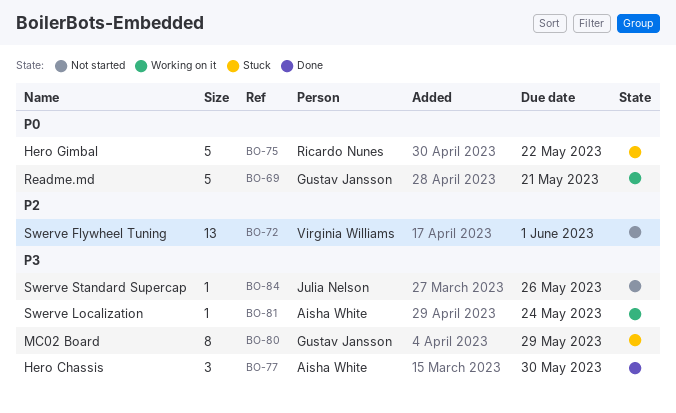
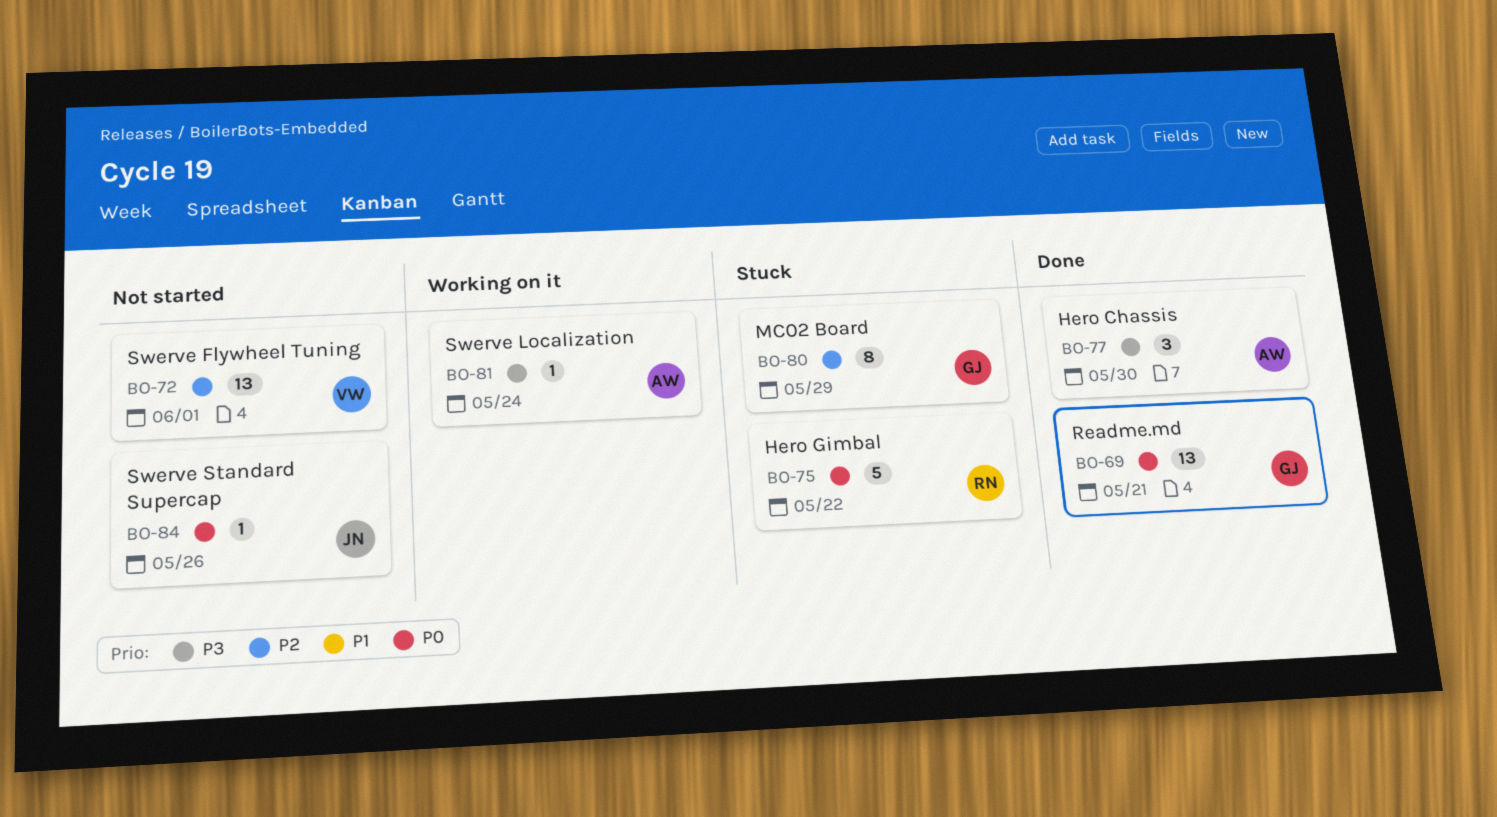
BO-69, status: Working on it -> Done
BO-69, estimate: 5 -> 13
BO-80, priority: P3 -> P2
BO-84, priority: P3 -> P0

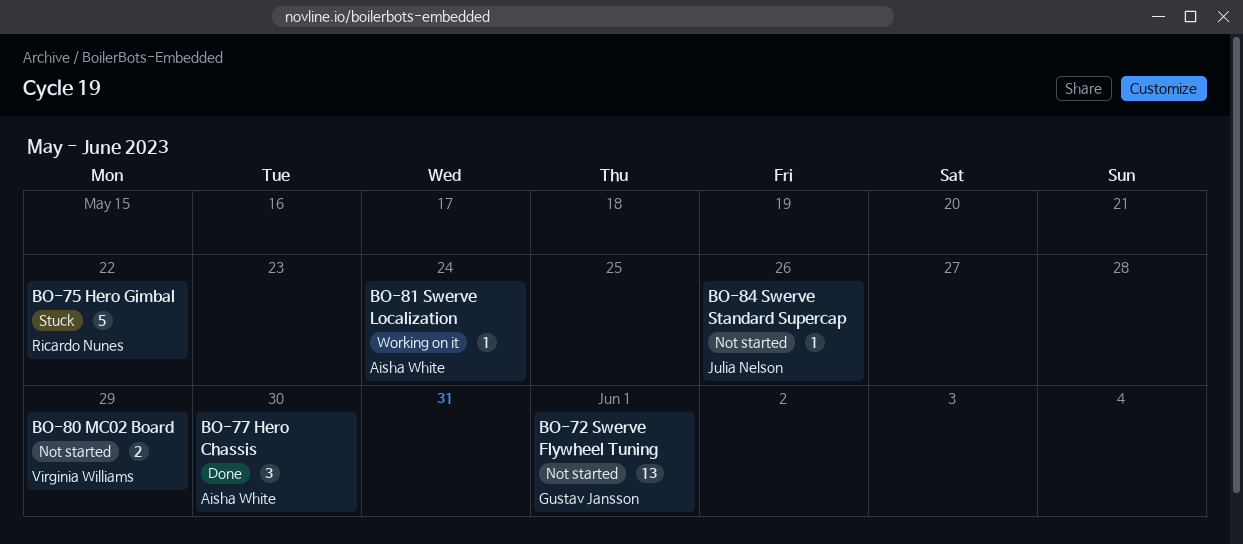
BO-69: present -> none
BO-72, owner: Virginia Williams -> Gustav Jansson
BO-80, status: Stuck -> Not started
BO-80, owner: Gustav Jansson -> Virginia Williams
BO-80, estimate: 8 -> 2

